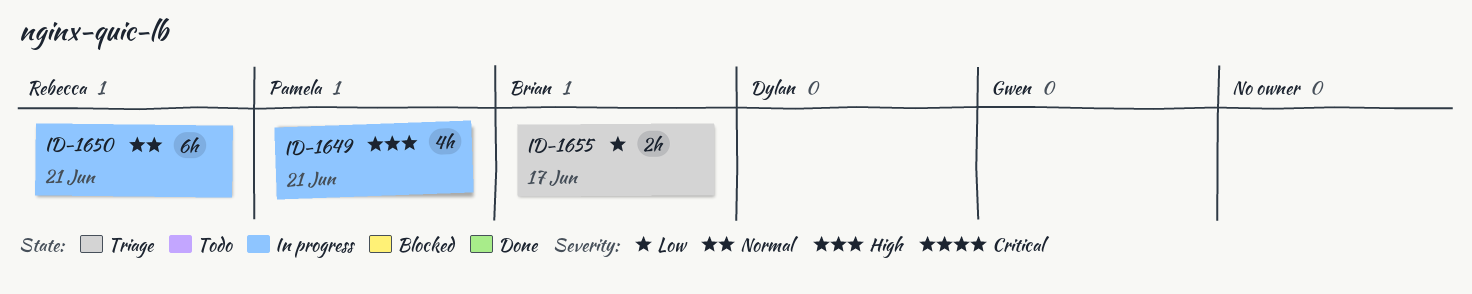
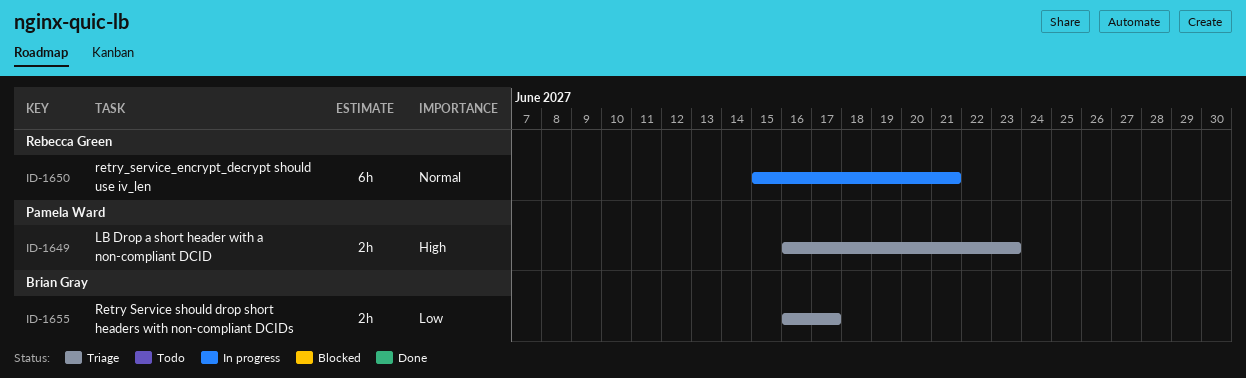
ID-1649, status: In progress -> Triage
ID-1649, estimate: 4h -> 2h
ID-1649, due: Jun 21 -> Jun 23

